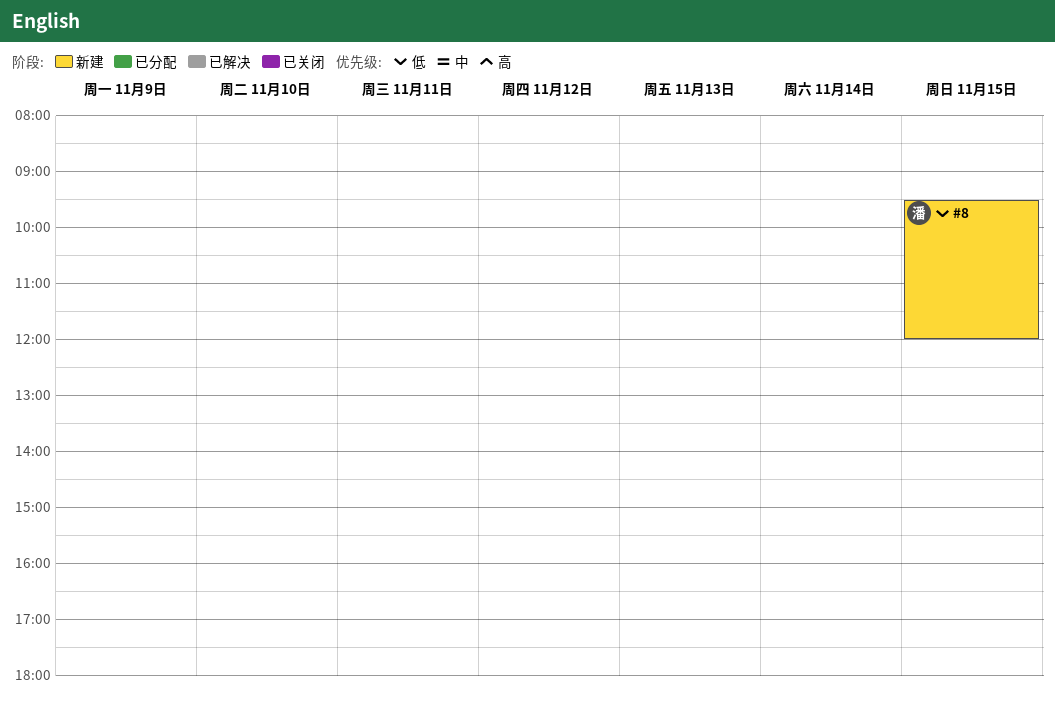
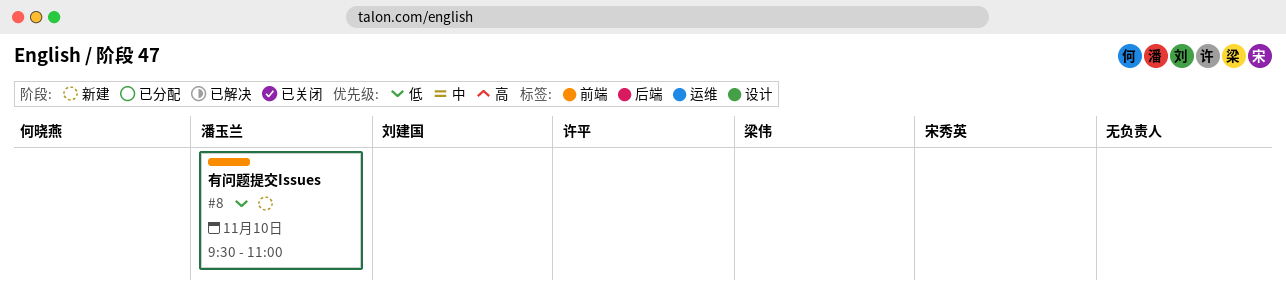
#8, day: Nov 15 -> Nov 10
#8, ends: 12:00 -> 11:00

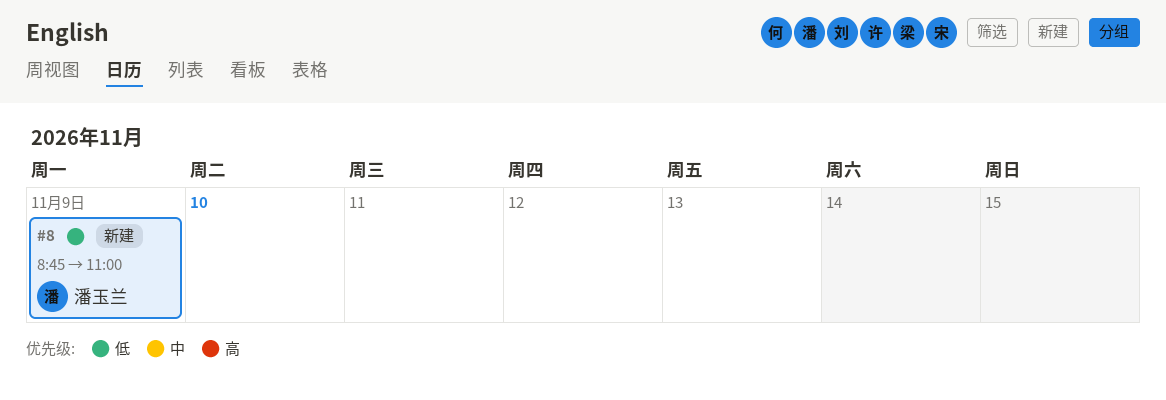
#8, day: Nov 10 -> Nov 9
#8, begins: 09:30 -> 08:45

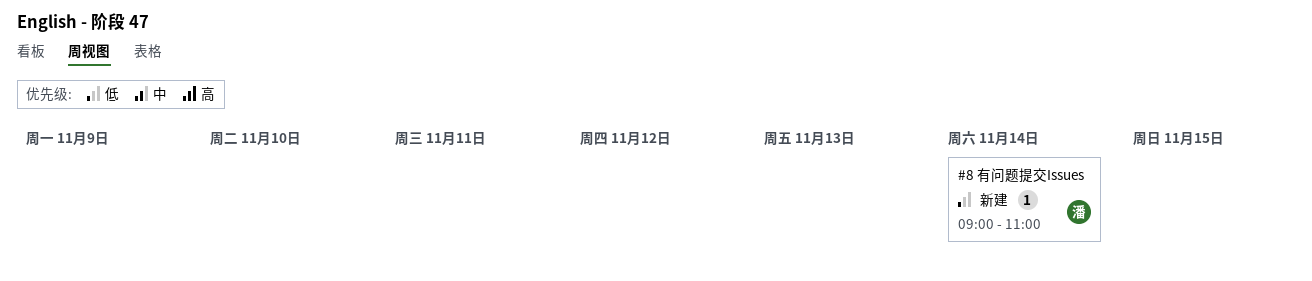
#8, day: Nov 9 -> Nov 14
#8, begins: 08:45 -> 09:00

